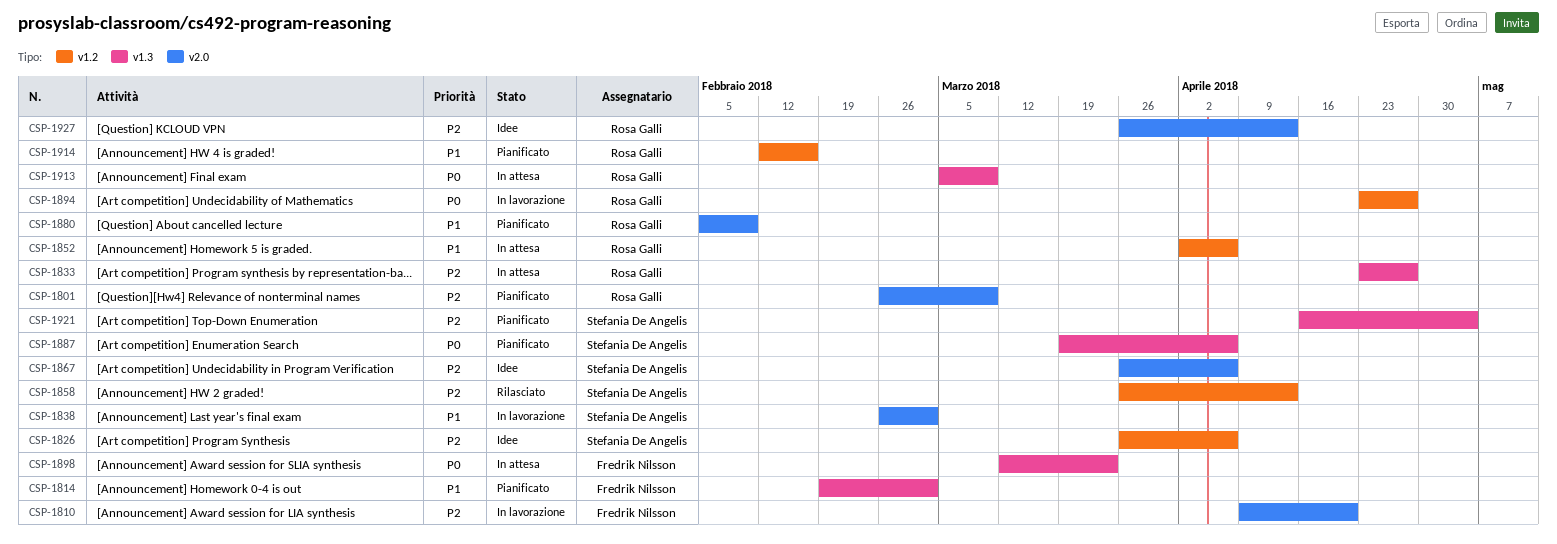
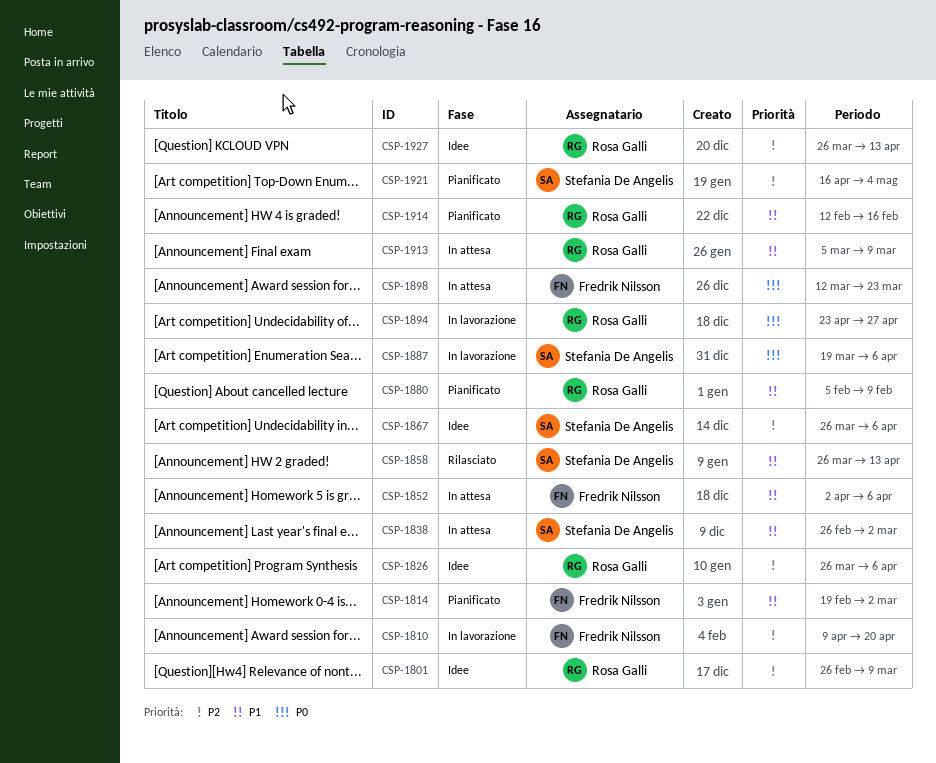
CSP-1801, status: Pianificato -> Idee
CSP-1826, owner: Stefania De Angelis -> Rosa Galli
CSP-1833: present -> none
CSP-1838, status: In lavorazione -> In attesa
CSP-1852, owner: Rosa Galli -> Fredrik Nilsson
CSP-1858, priority: P2 -> P1
CSP-1887, status: Pianificato -> In lavorazione
CSP-1913, priority: P0 -> P1

